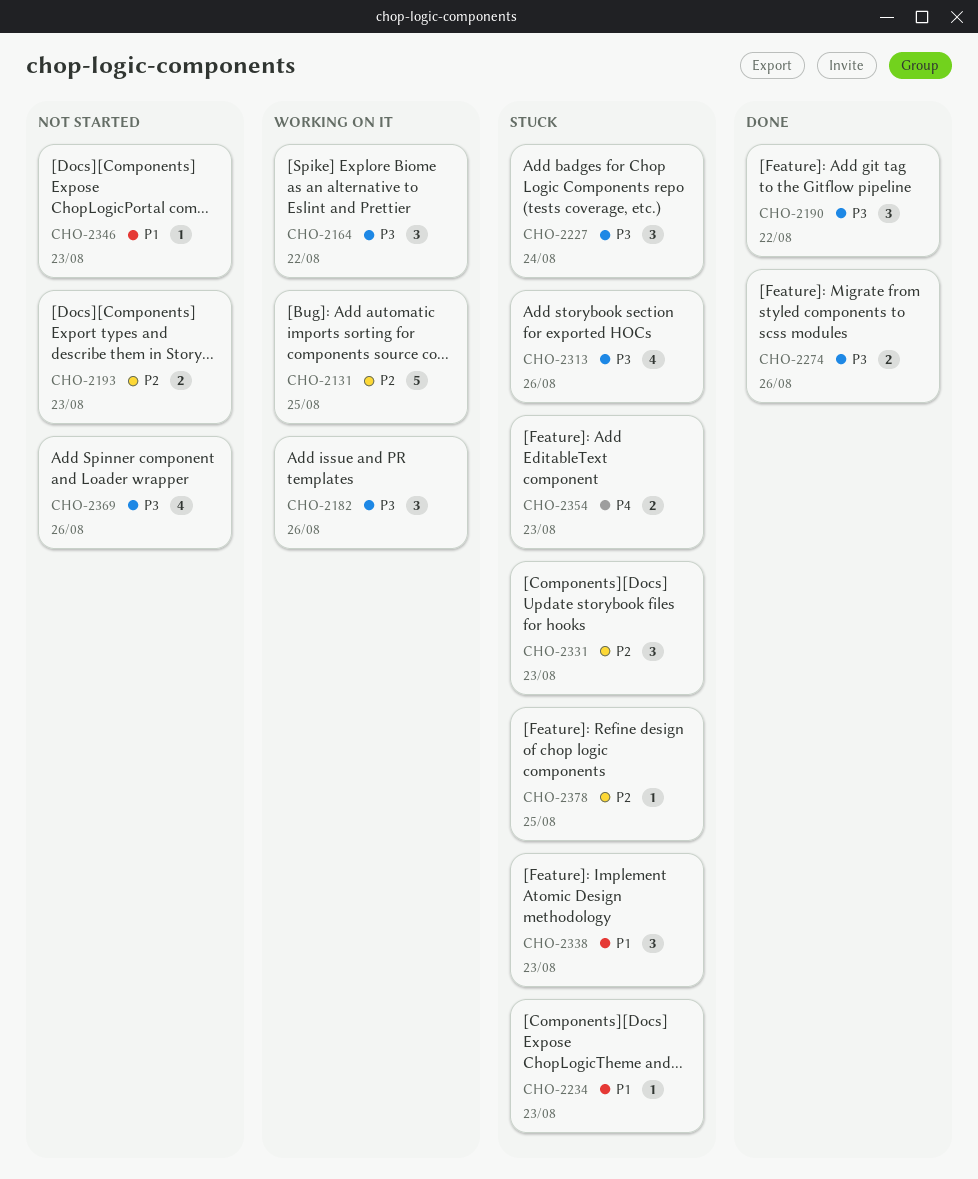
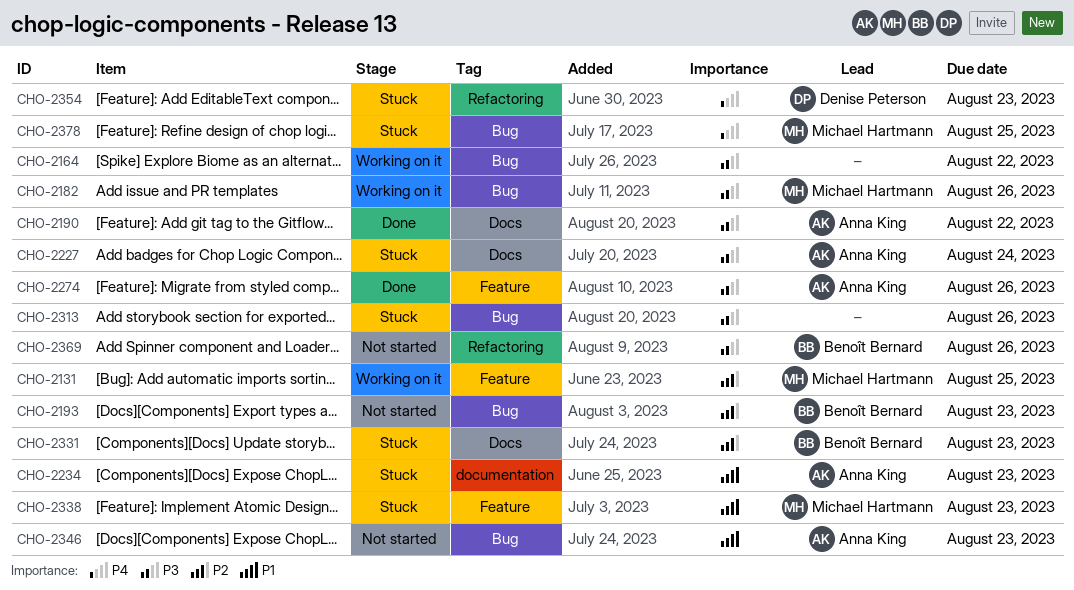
CHO-2378, priority: P2 -> P4

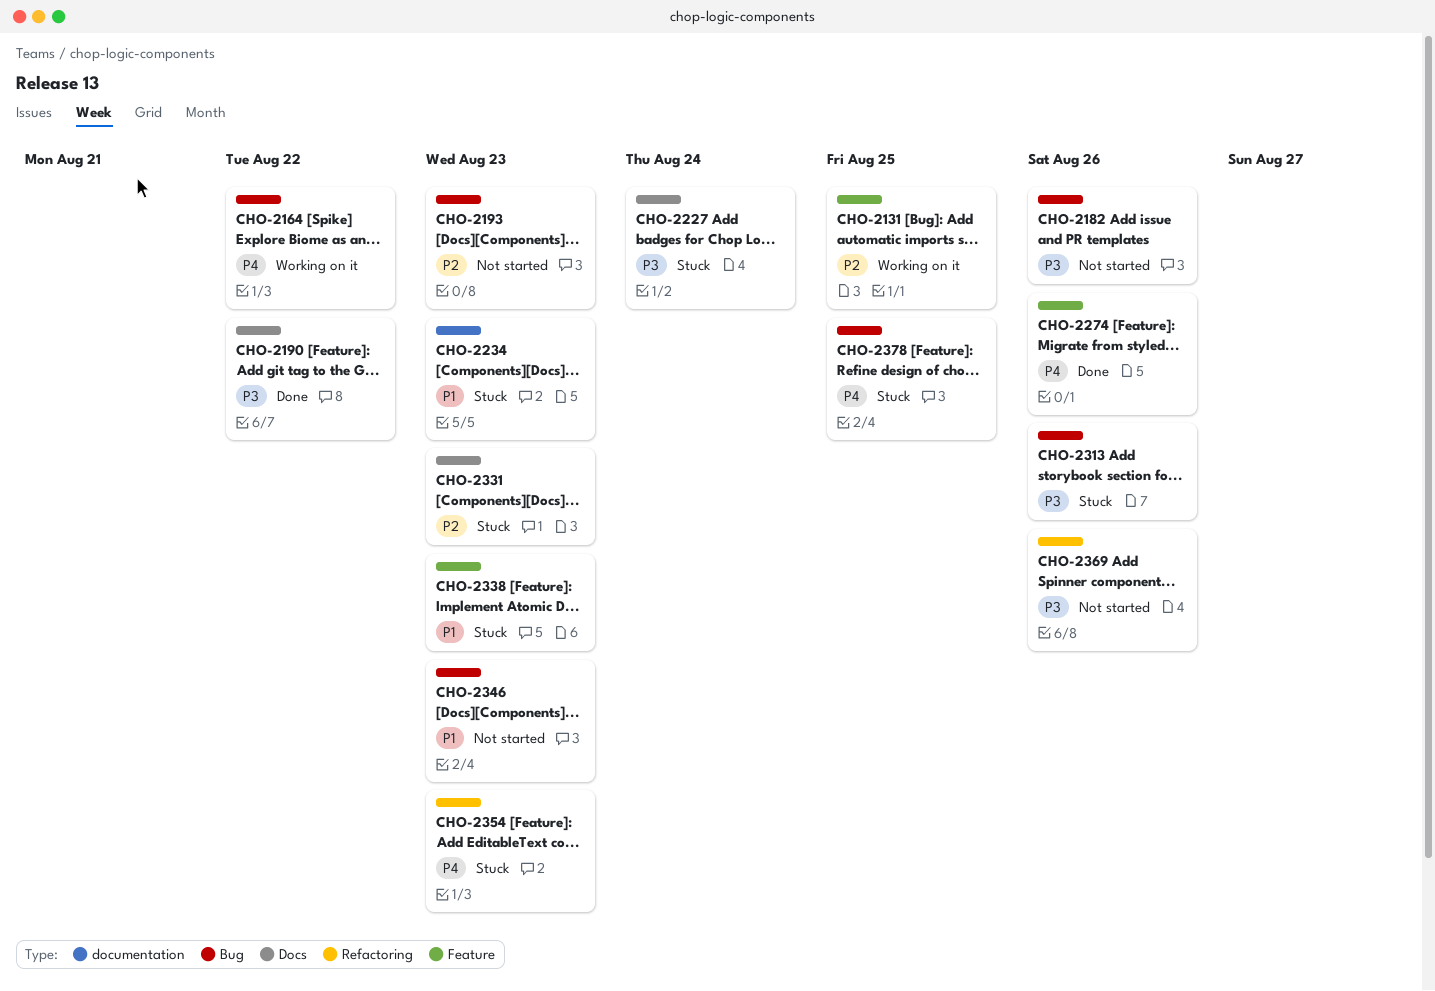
CHO-2164, priority: P3 -> P4
CHO-2182, status: Working on it -> Not started
CHO-2274, priority: P3 -> P4

